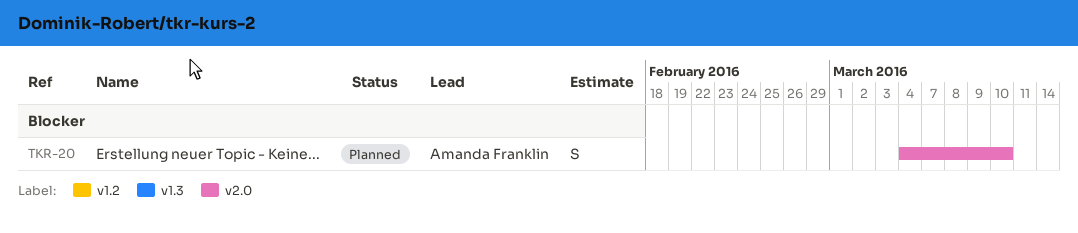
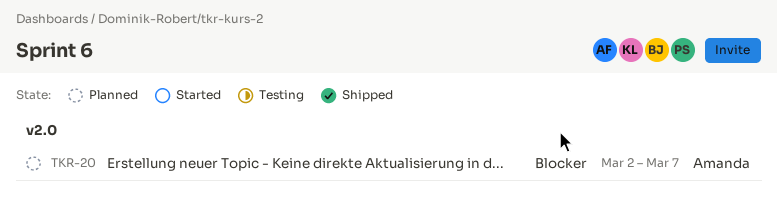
TKR-20, start: Mar 4 -> Mar 2
TKR-20, due: Mar 10 -> Mar 7

